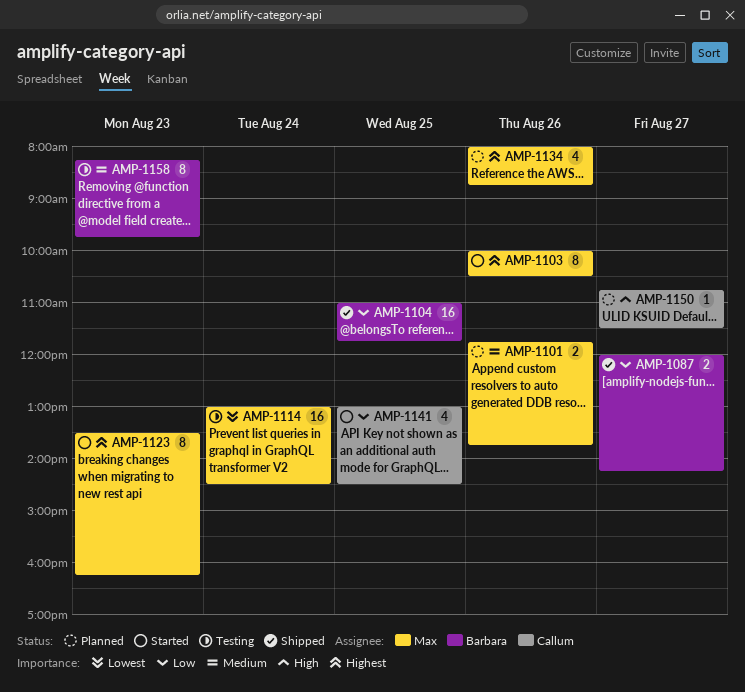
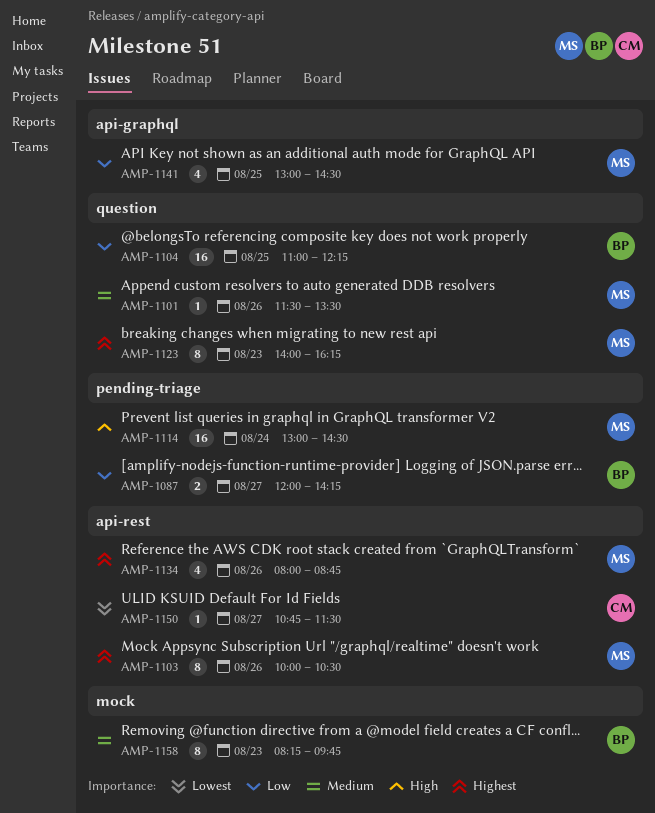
AMP-1101, estimate: 2 -> 1
AMP-1101, begins: 11:45 -> 11:30
AMP-1101, ends: 13:45 -> 13:30
AMP-1104, ends: 11:45 -> 12:15
AMP-1114, priority: Lowest -> High
AMP-1123, begins: 13:30 -> 14:00
AMP-1141, owner: Callum -> Max
AMP-1150, priority: High -> Lowest

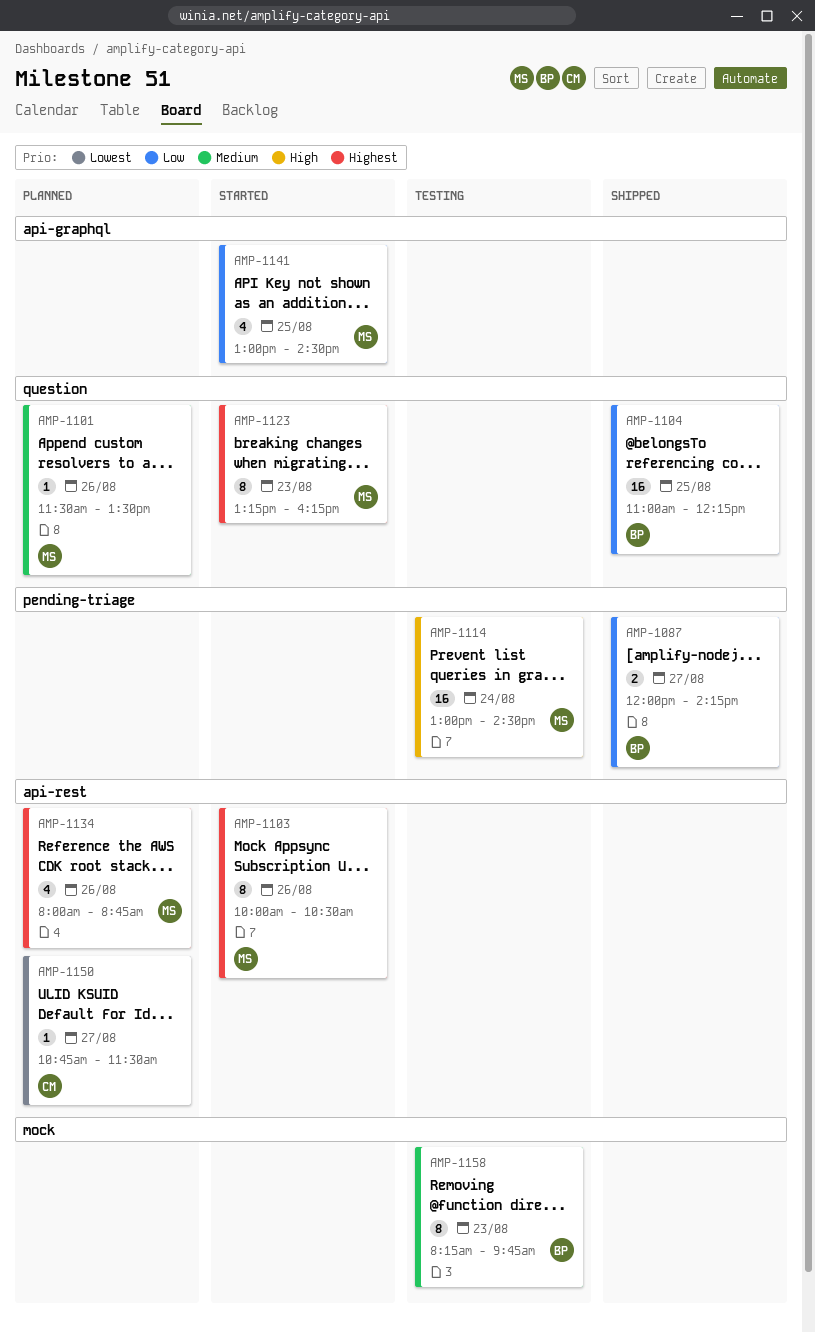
AMP-1123, begins: 14:00 -> 13:15

